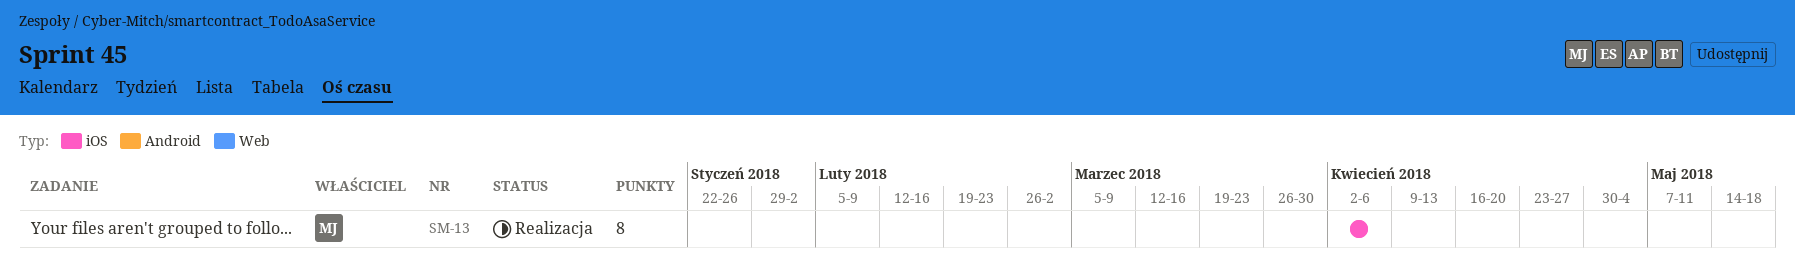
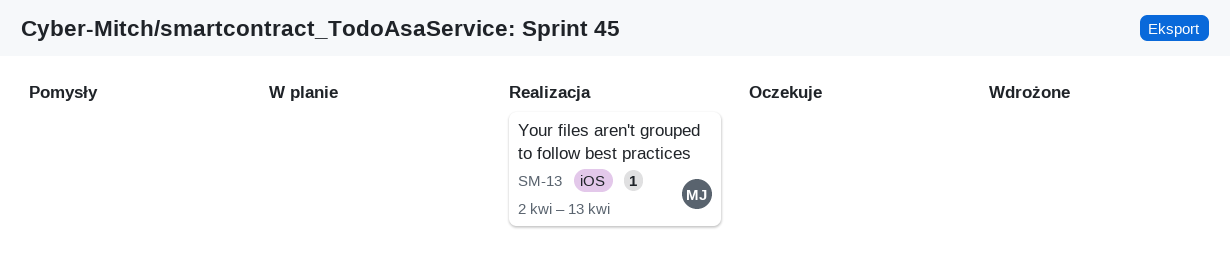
SM-13, estimate: 8 -> 1
SM-13, due: Apr 6 -> Apr 13

